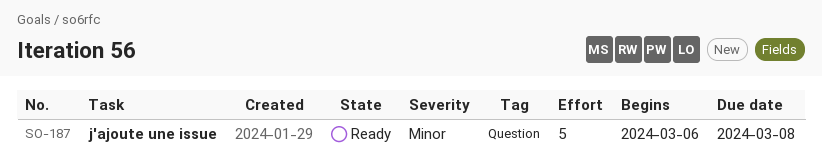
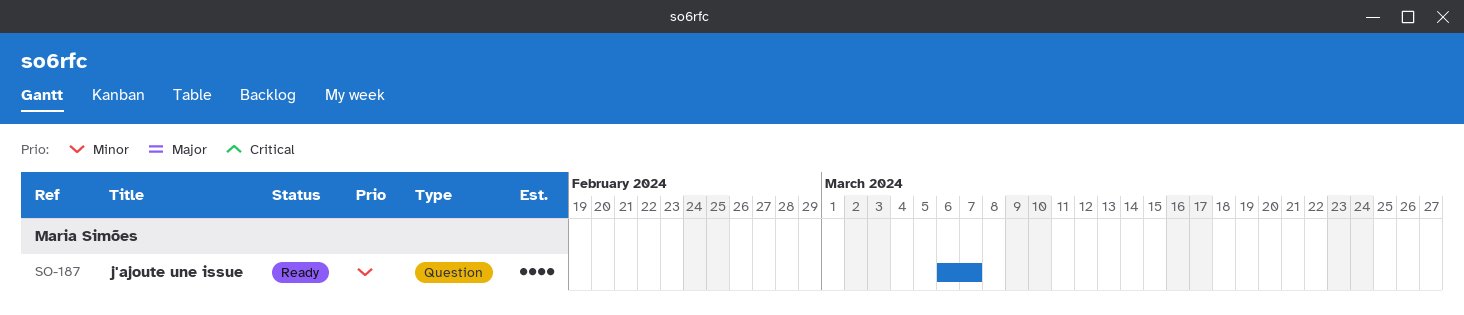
SO-187, estimate: 5 -> 4
SO-187, due: Mar 8 -> Mar 7

